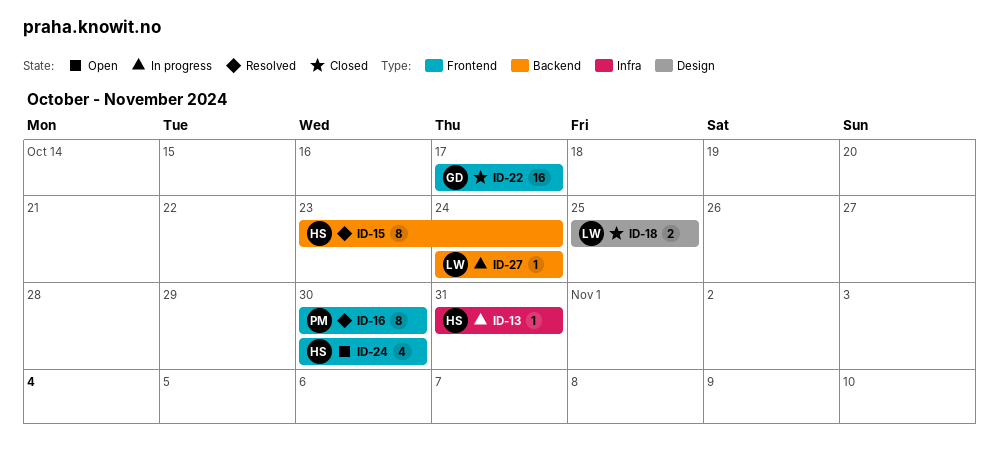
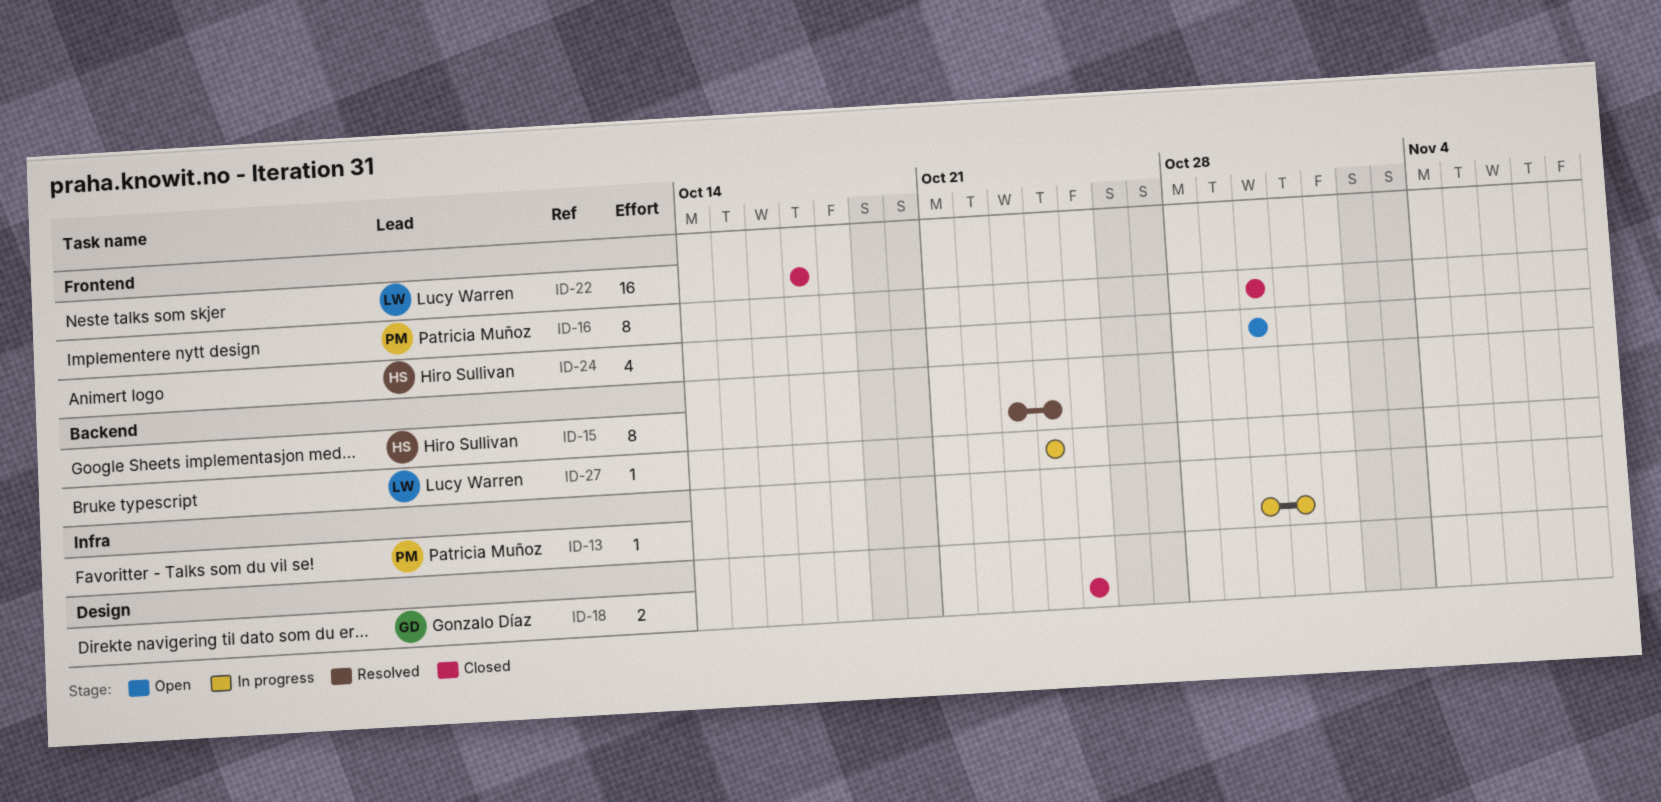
ID-13, owner: Hiro Sullivan -> Patricia Muñoz
ID-13, start: Oct 31 -> Oct 30
ID-16, status: Resolved -> Closed
ID-18, owner: Lucy Warren -> Gonzalo Díaz
ID-22, owner: Gonzalo Díaz -> Lucy Warren

